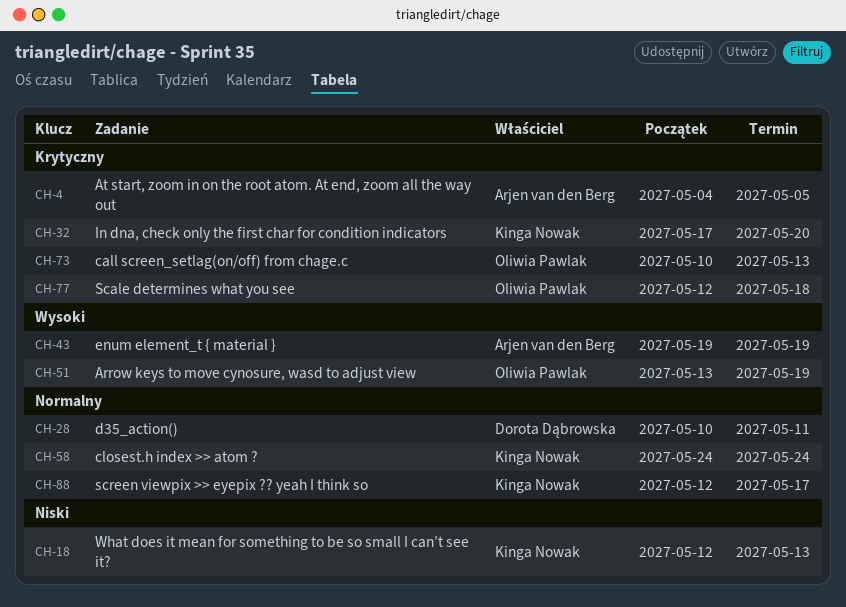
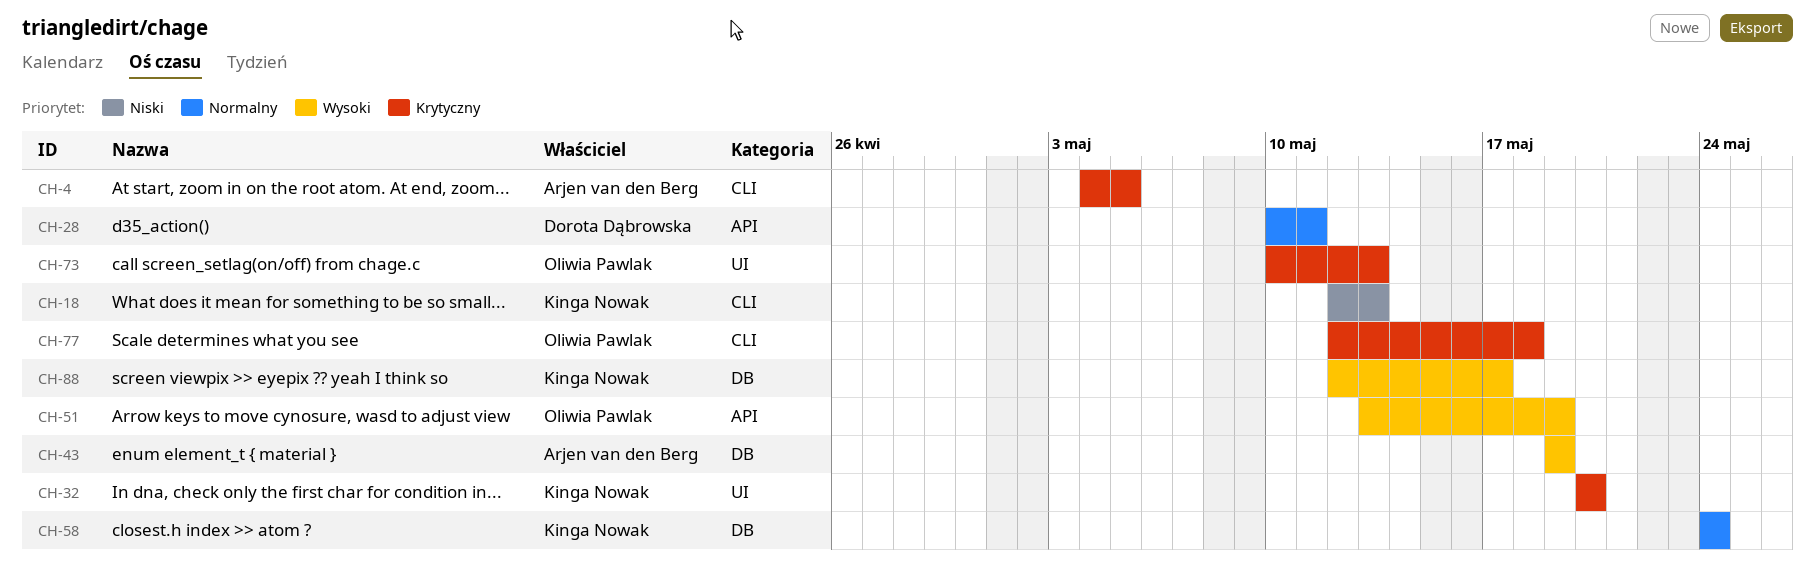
CH-32, start: May 17 -> May 20
CH-88, priority: Normalny -> Wysoki

